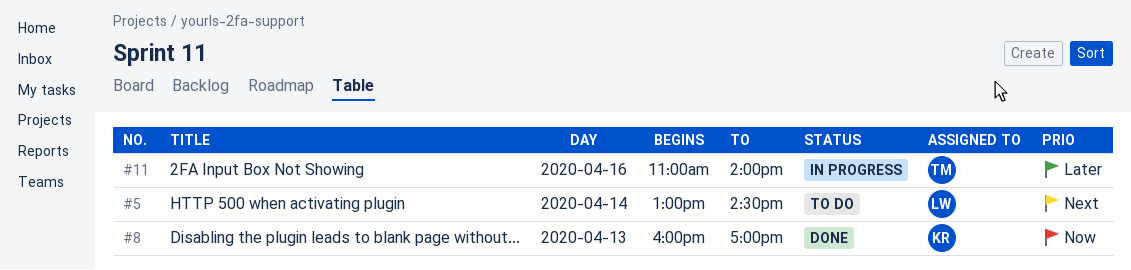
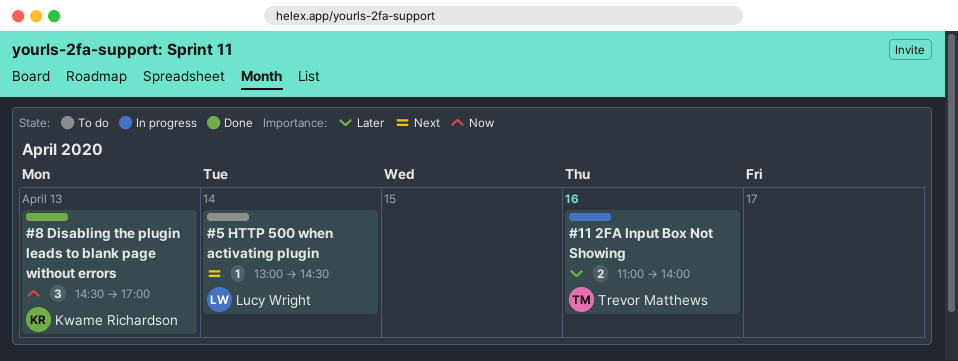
#8, begins: 16:00 -> 14:30

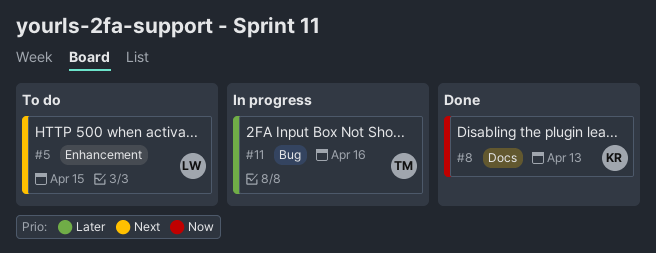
#5, day: Apr 14 -> Apr 15

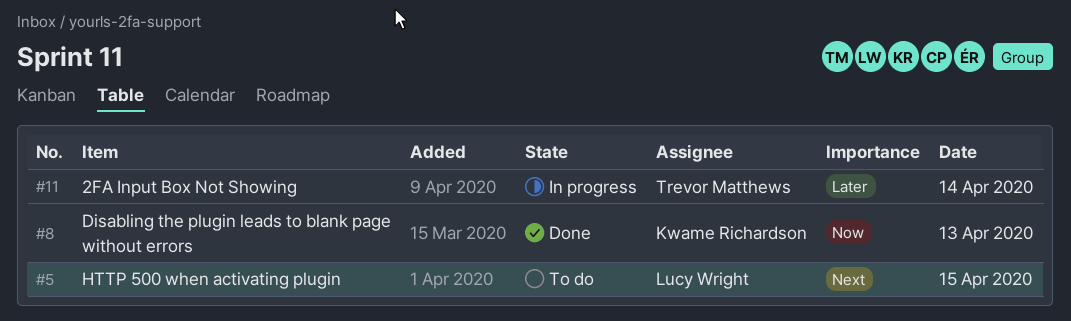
#11, day: Apr 16 -> Apr 14

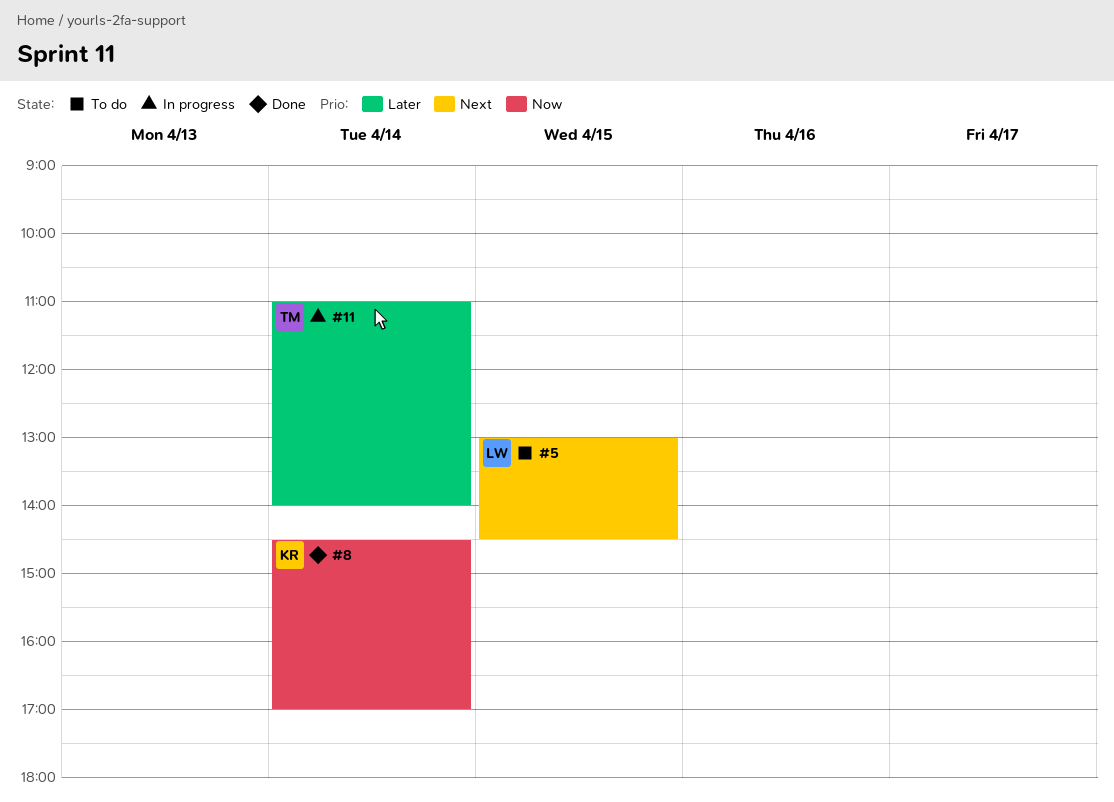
#8, day: Apr 13 -> Apr 14

